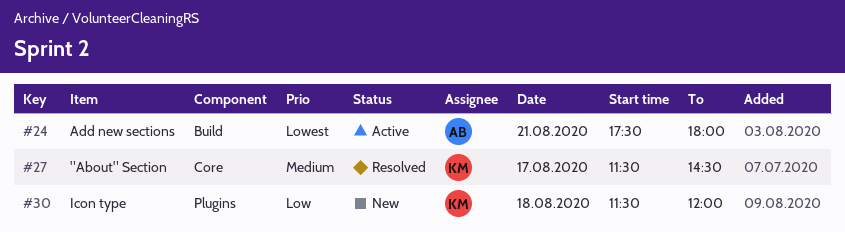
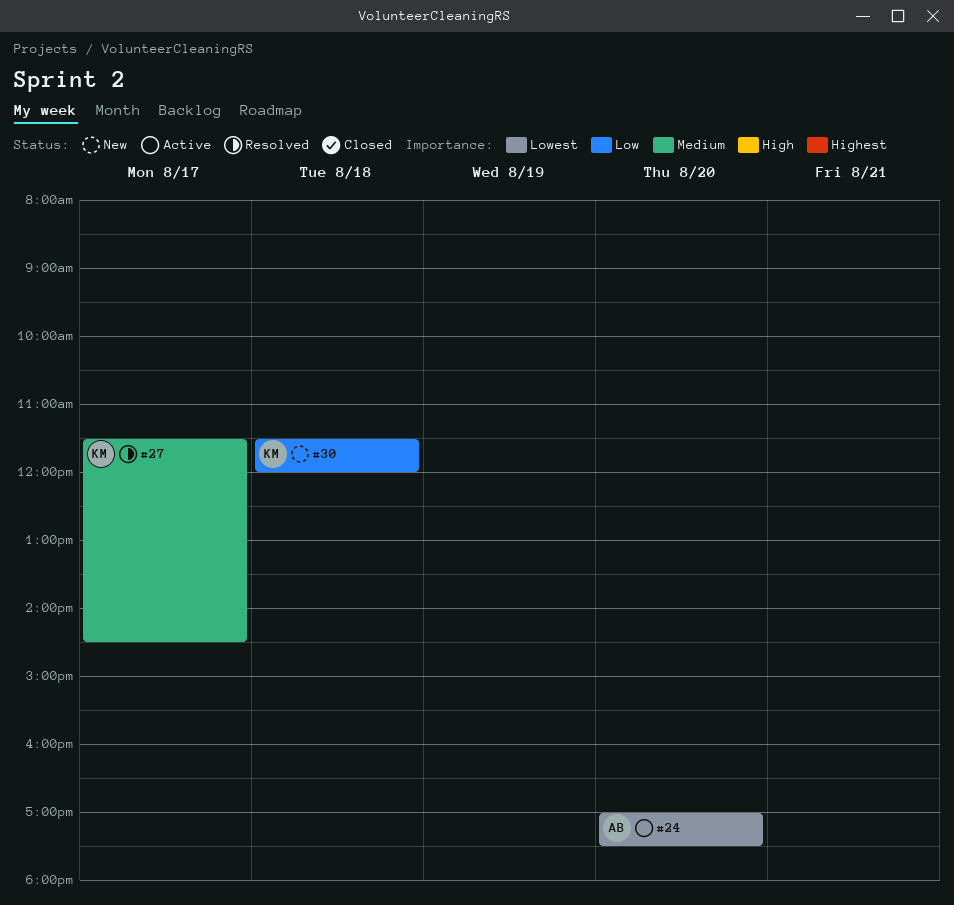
#24, day: Aug 21 -> Aug 20
#24, begins: 17:30 -> 17:00
#24, ends: 18:00 -> 17:30

